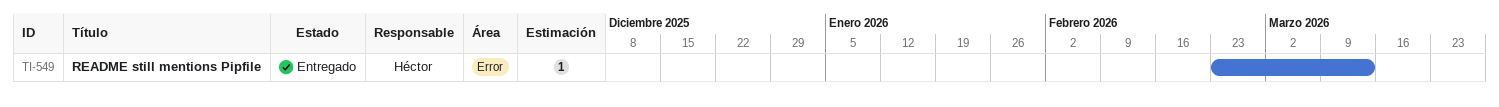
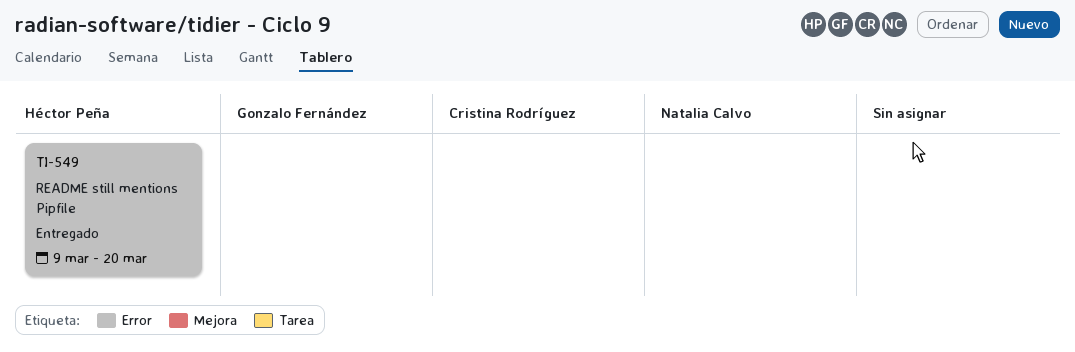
TI-549, start: Feb 23 -> Mar 9
TI-549, due: Mar 13 -> Mar 20

